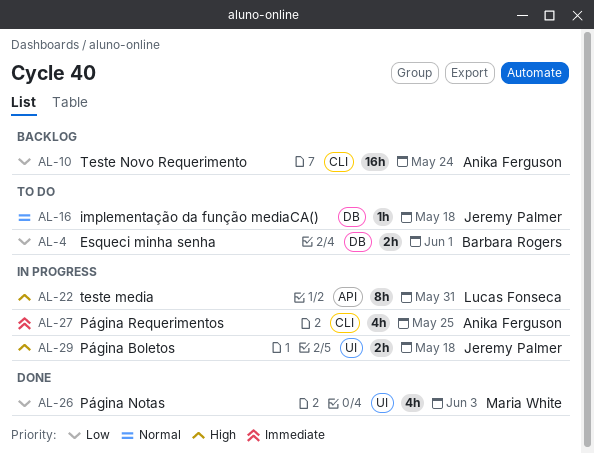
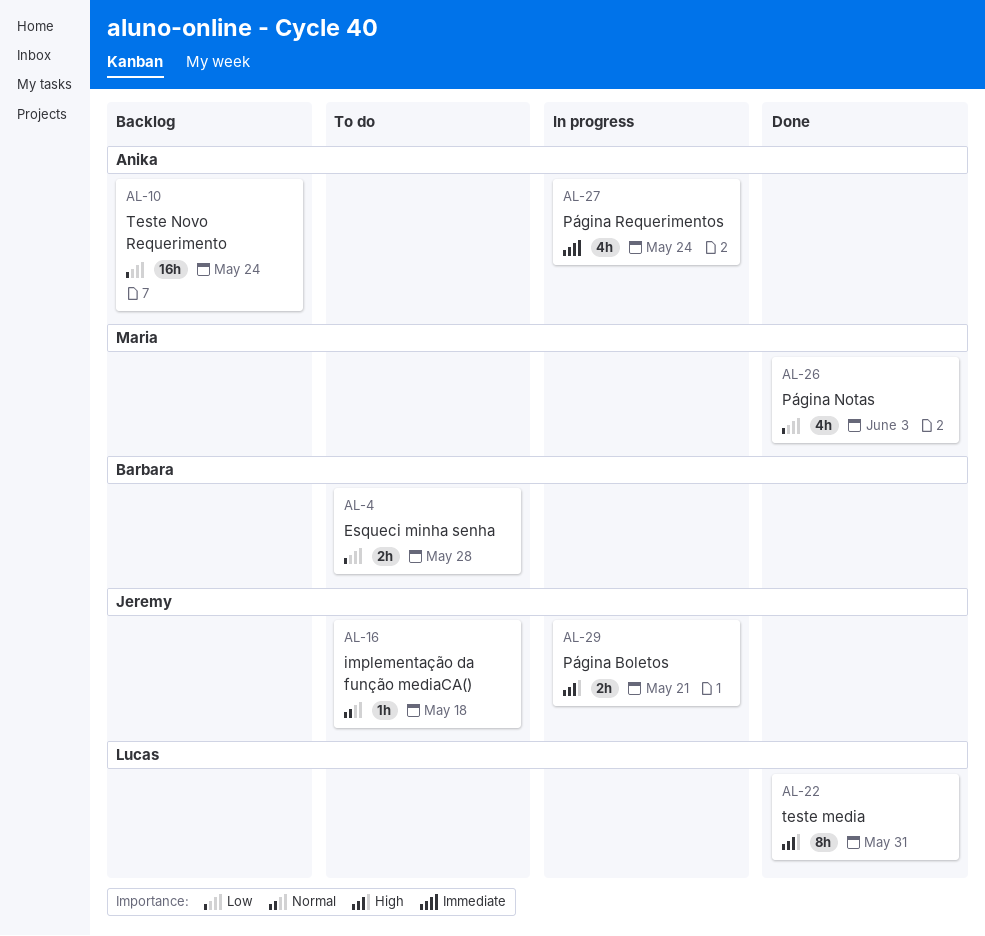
AL-4, due: Jun 1 -> May 28
AL-22, status: In progress -> Done
AL-27, due: May 25 -> May 24
AL-29, due: May 18 -> May 21

